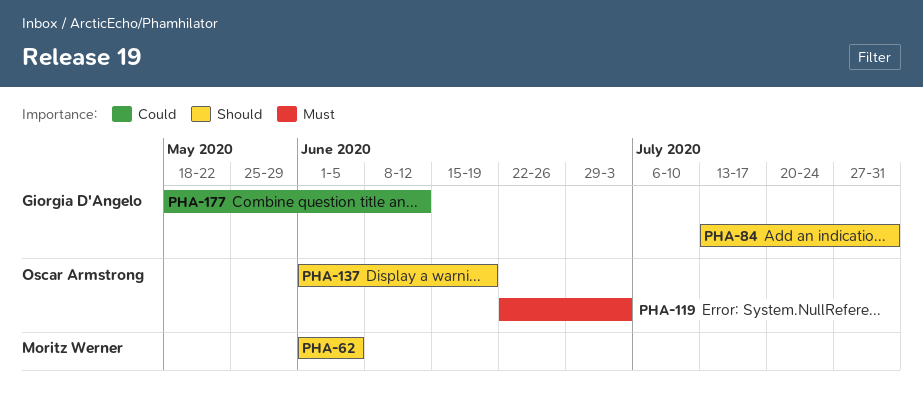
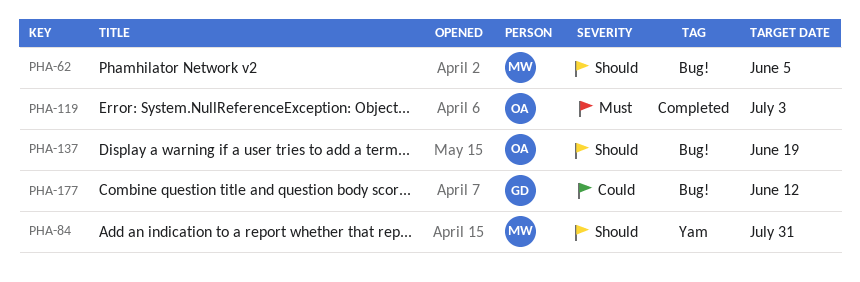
PHA-84, owner: Giorgia D'Angelo -> Moritz Werner

